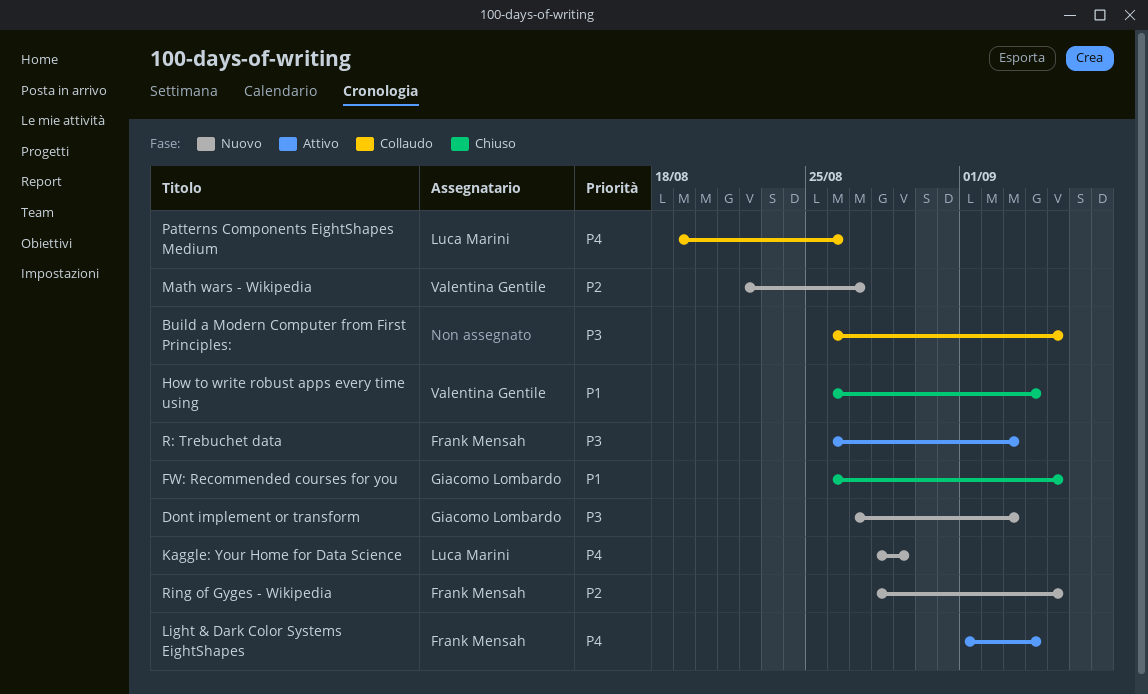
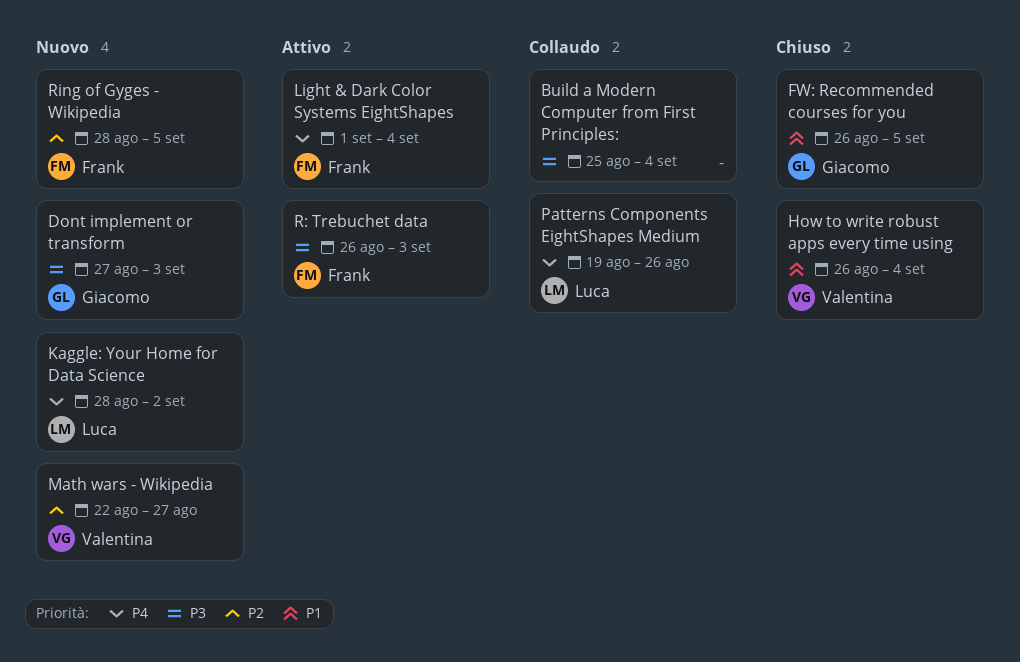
Build a Modern Computer from First Principles:, start: Aug 26 -> Aug 25
Build a Modern Computer from First Principles:, due: Sep 5 -> Sep 4
Kaggle: Your Home for Data Science, due: Aug 29 -> Sep 2

